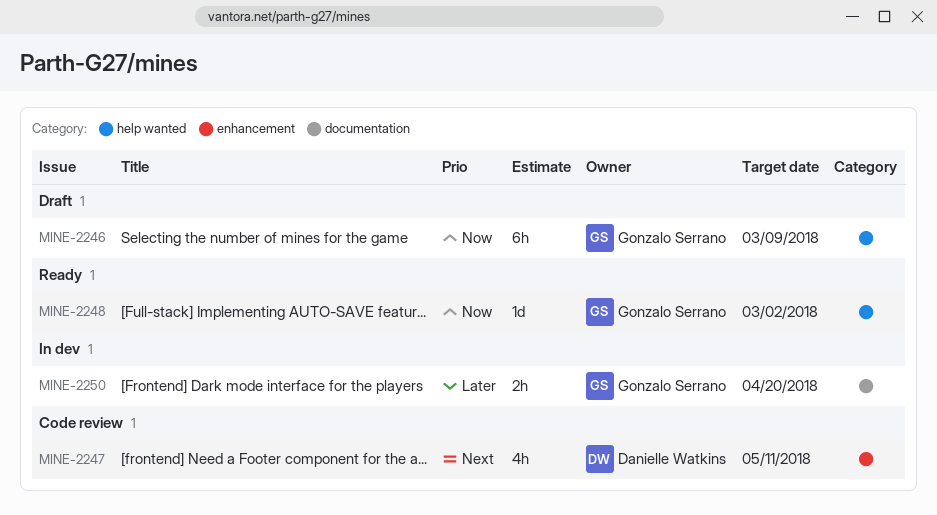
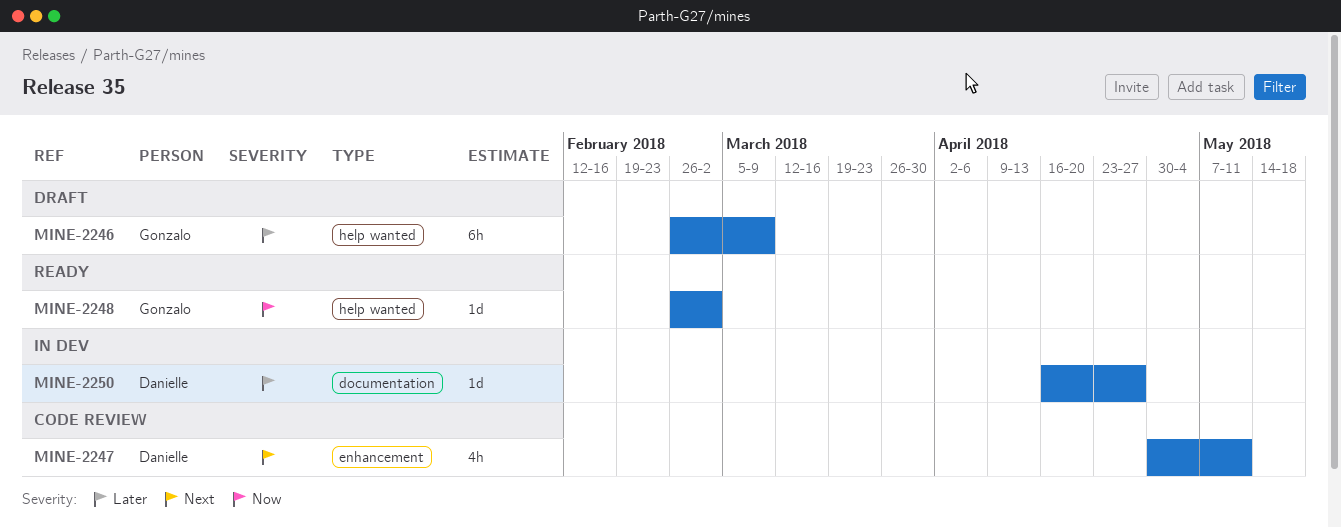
MINE-2246, priority: Now -> Later
MINE-2250, owner: Gonzalo Serrano -> Danielle Watkins
MINE-2250, estimate: 2h -> 1d
MINE-2250, due: Apr 20 -> Apr 27

